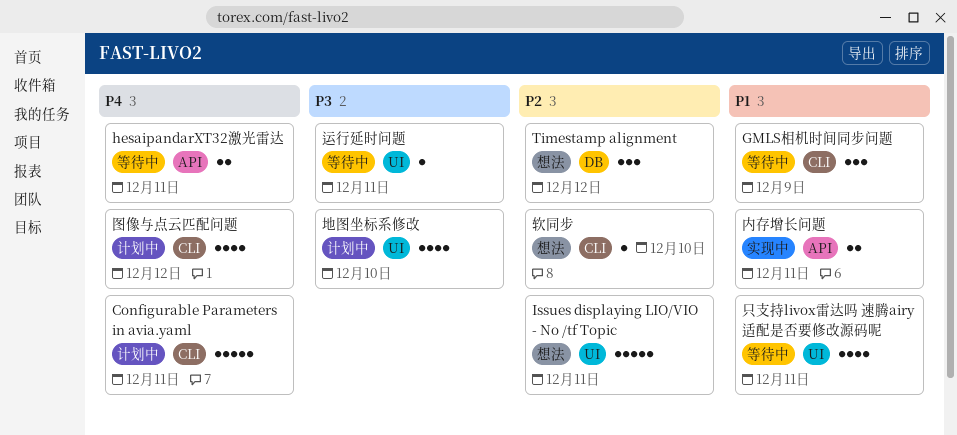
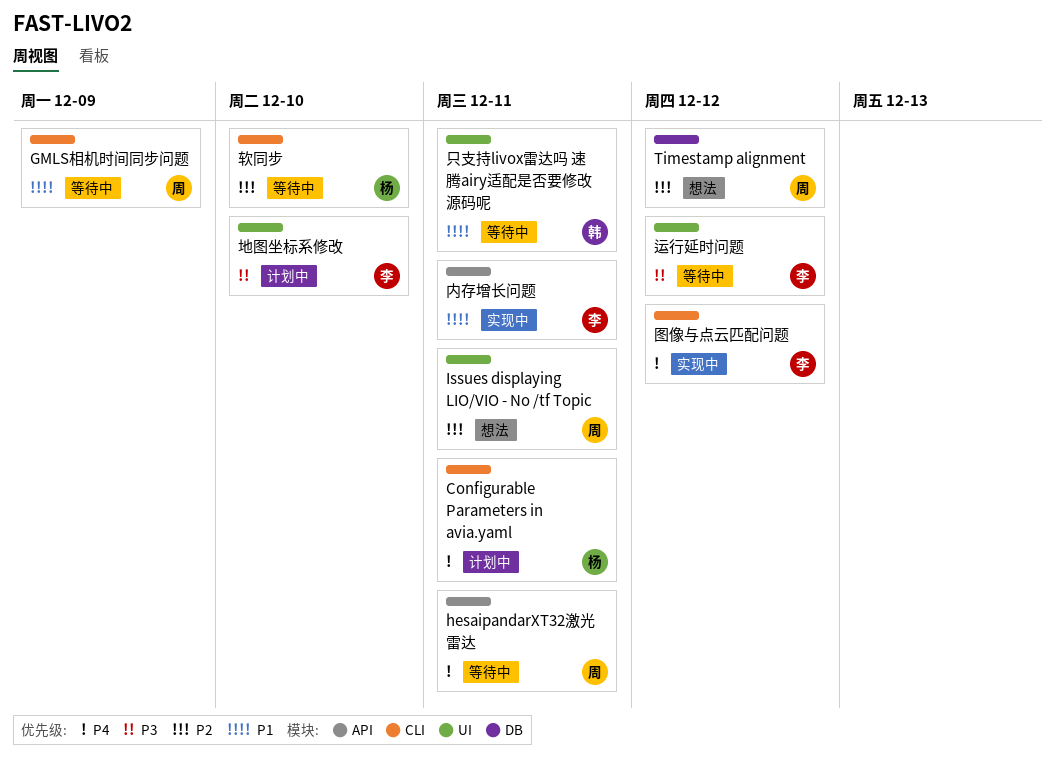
图像与点云匹配问题, status: 计划中 -> 实现中
软同步, status: 想法 -> 等待中
运行延时问题, due: Dec 11 -> Dec 12

